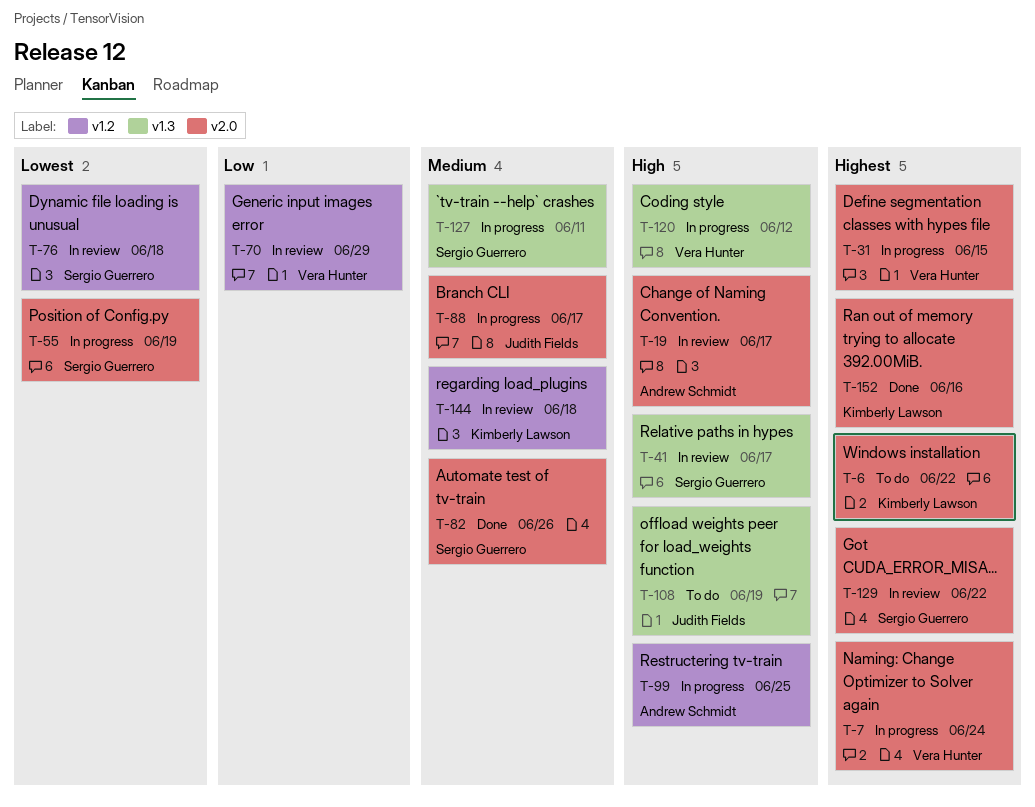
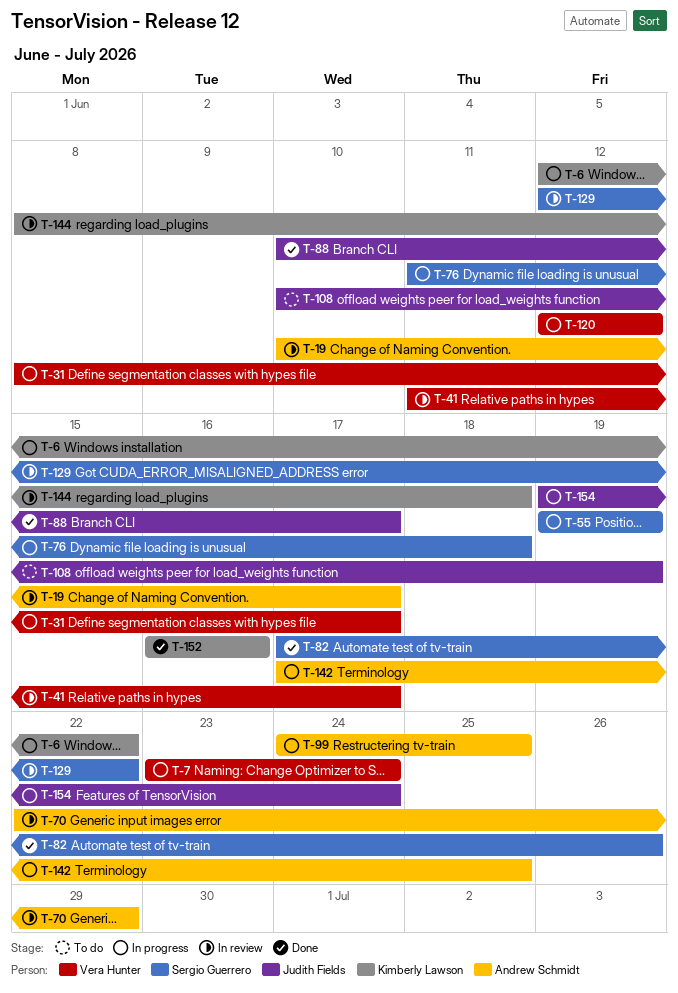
T-6, status: To do -> In progress
T-31, due: Jun 15 -> Jun 17
T-41, owner: Sergio Guerrero -> Vera Hunter
T-70, owner: Vera Hunter -> Andrew Schmidt
T-76, status: In review -> In progress
T-88, status: In progress -> Done
T-127: present -> none
T-142: none -> present
T-154: none -> present

